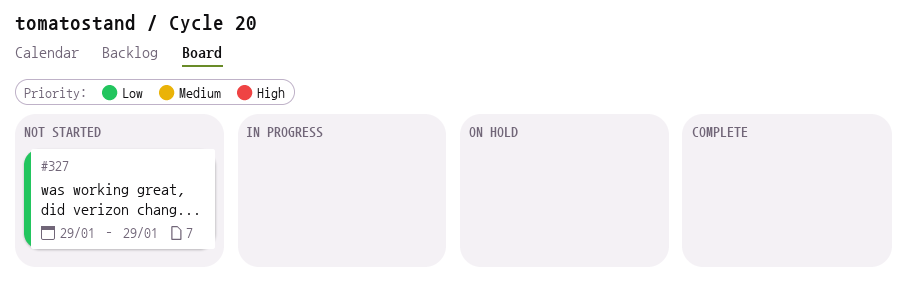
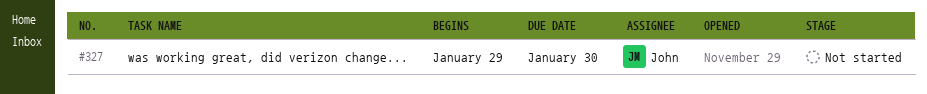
#327, due: Jan 29 -> Jan 30

